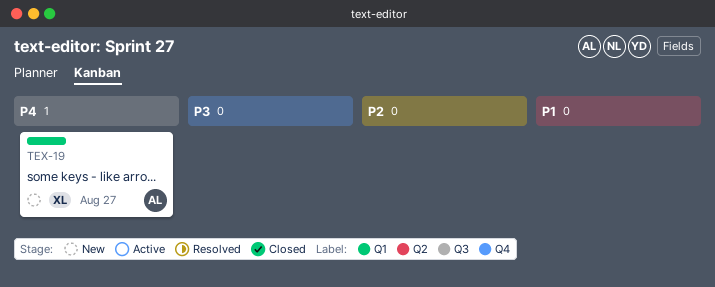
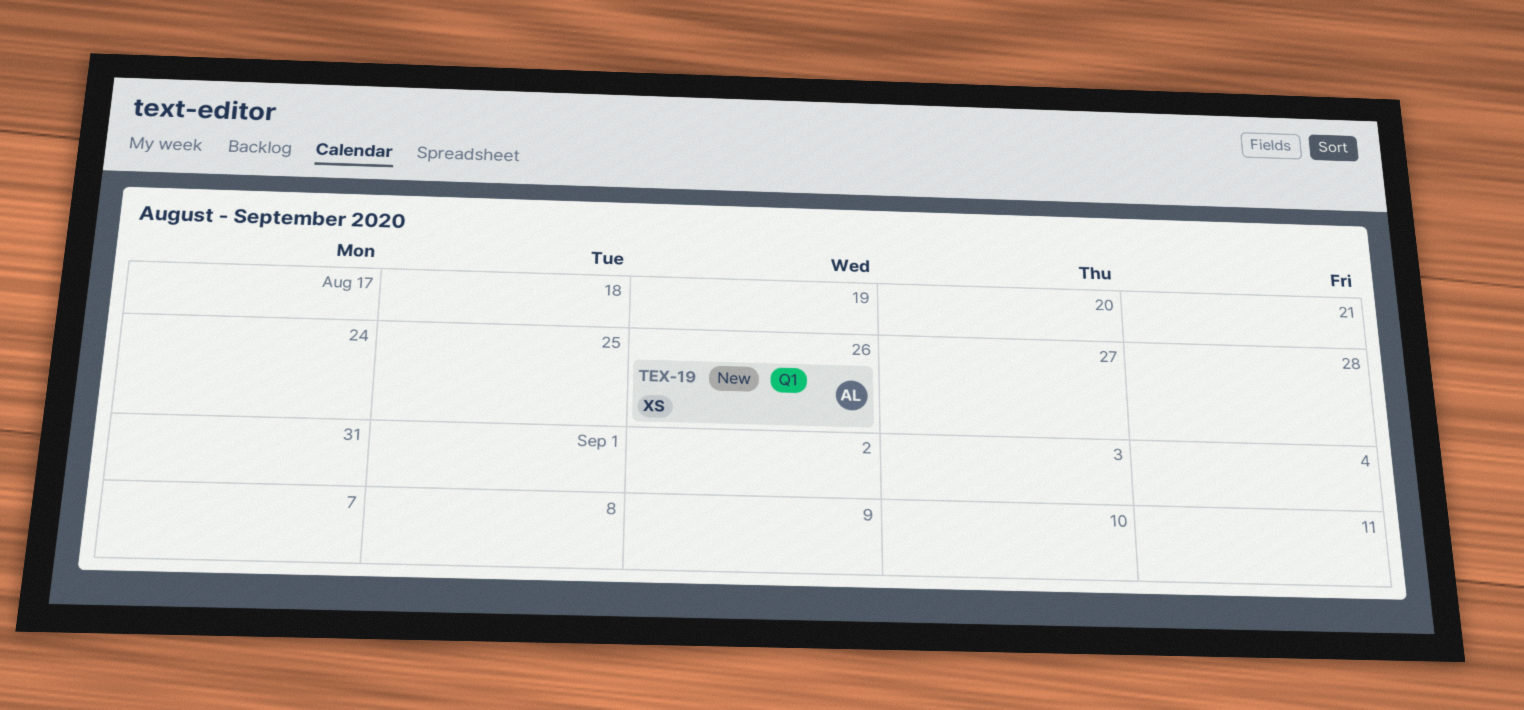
TEX-19, estimate: XL -> XS
TEX-19, due: Aug 27 -> Aug 26

